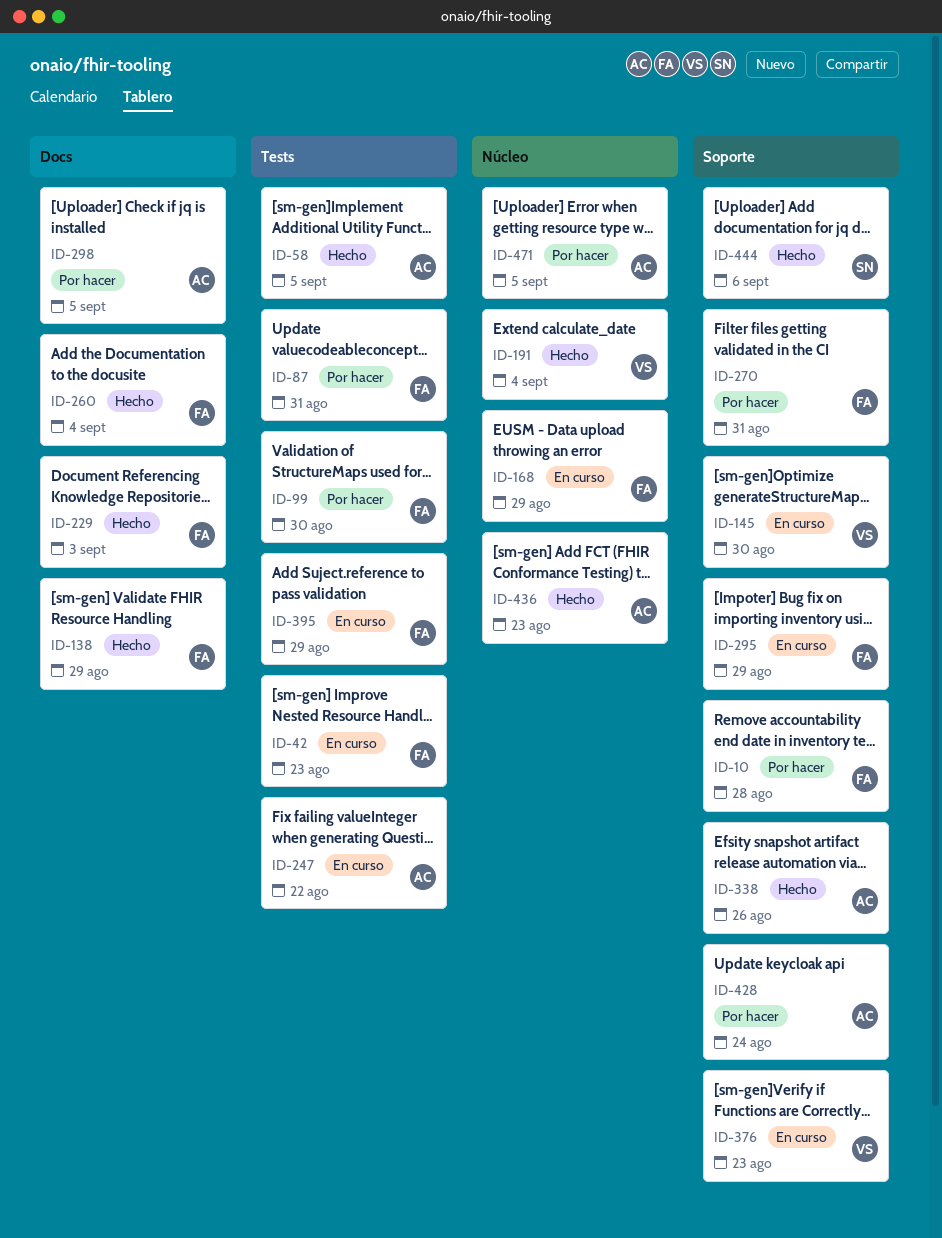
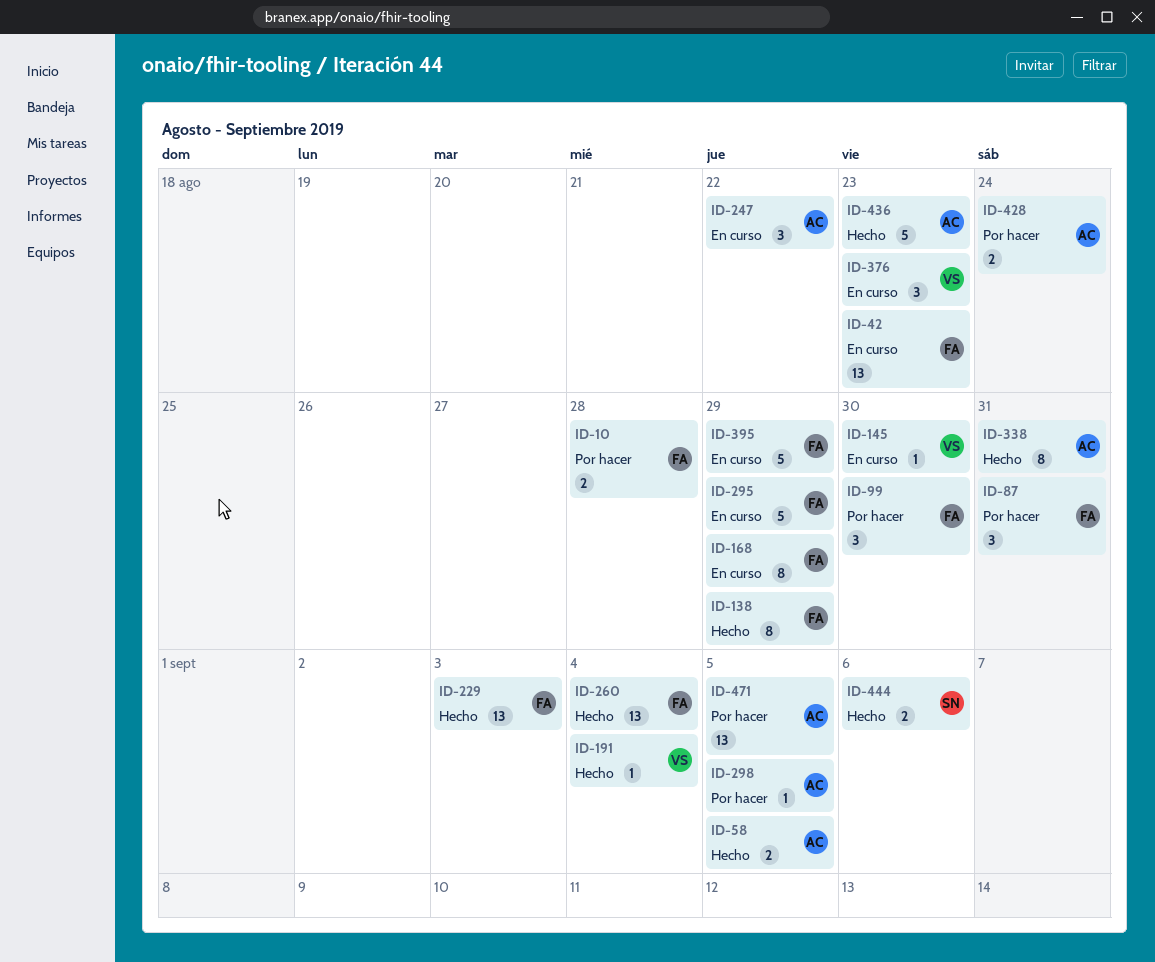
ID-270: present -> none
ID-338, due: Aug 26 -> Aug 31

